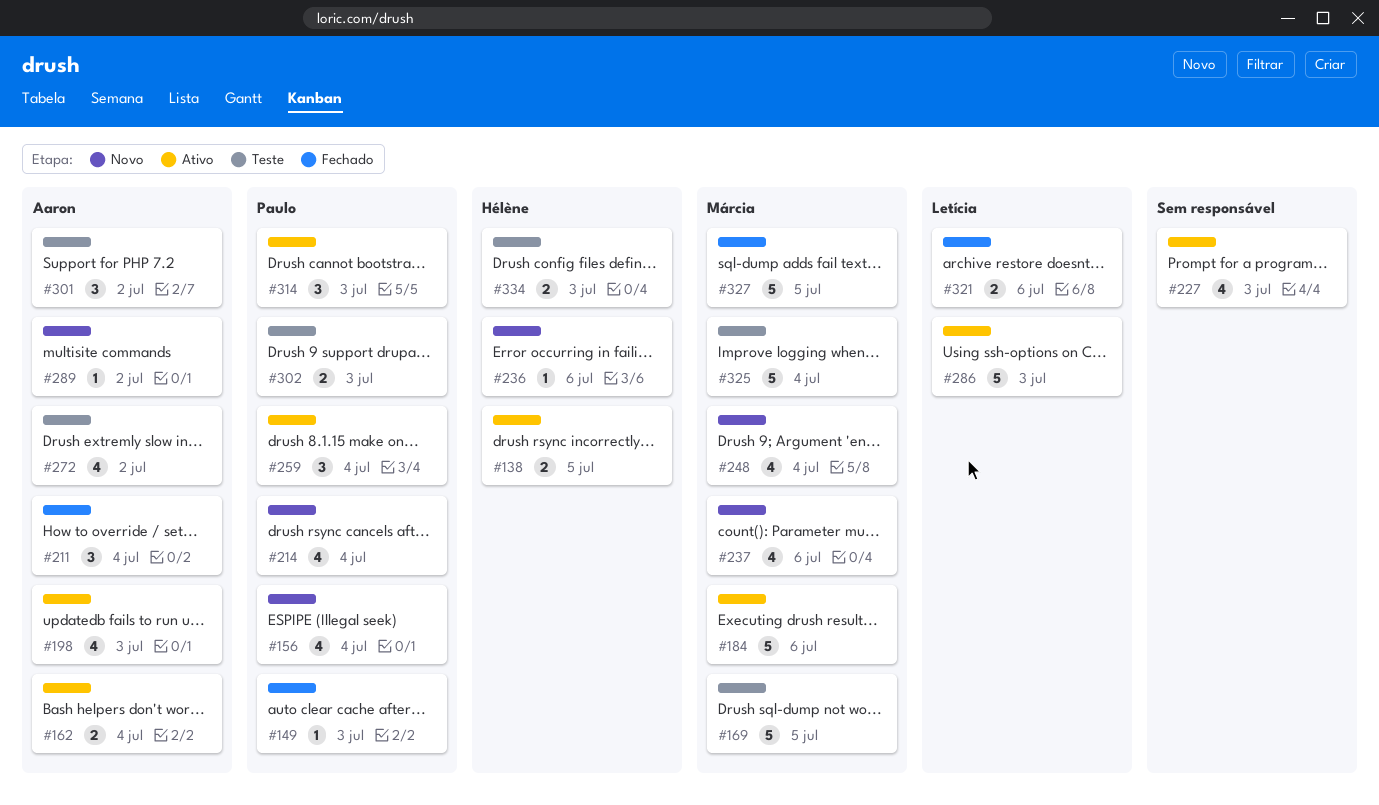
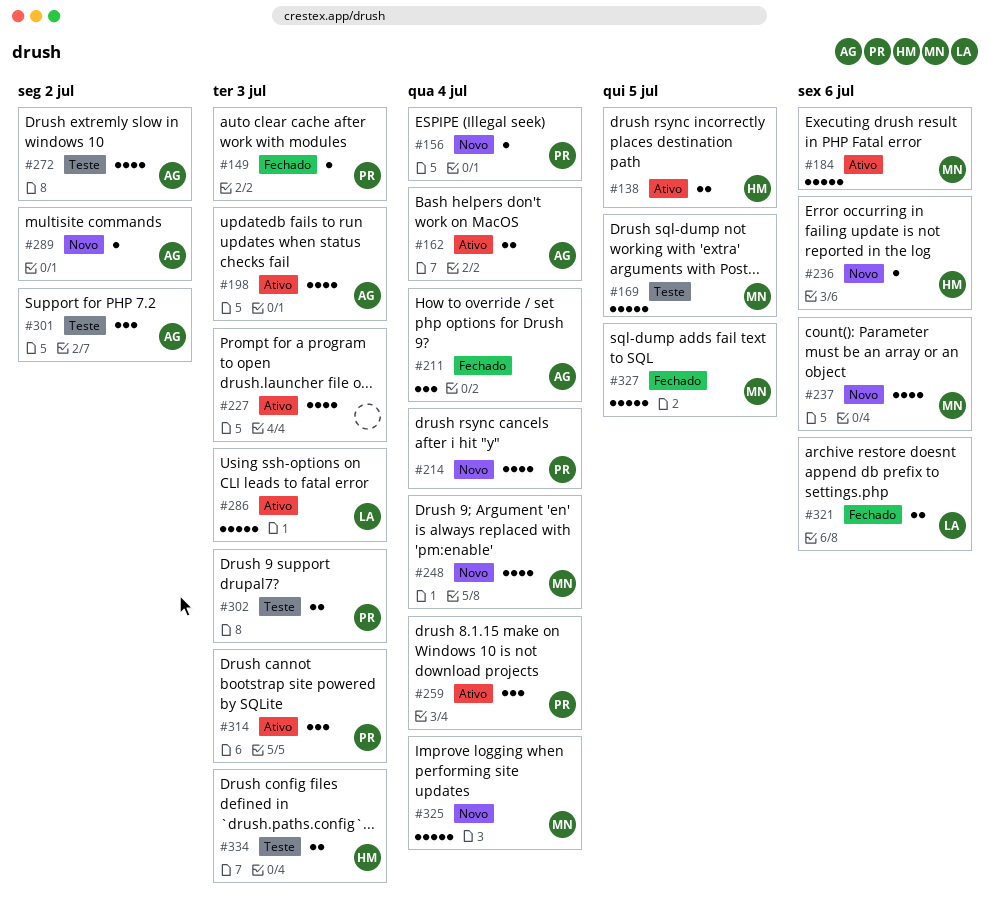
#156, estimate: 4 -> 1
#325, status: Teste -> Novo

